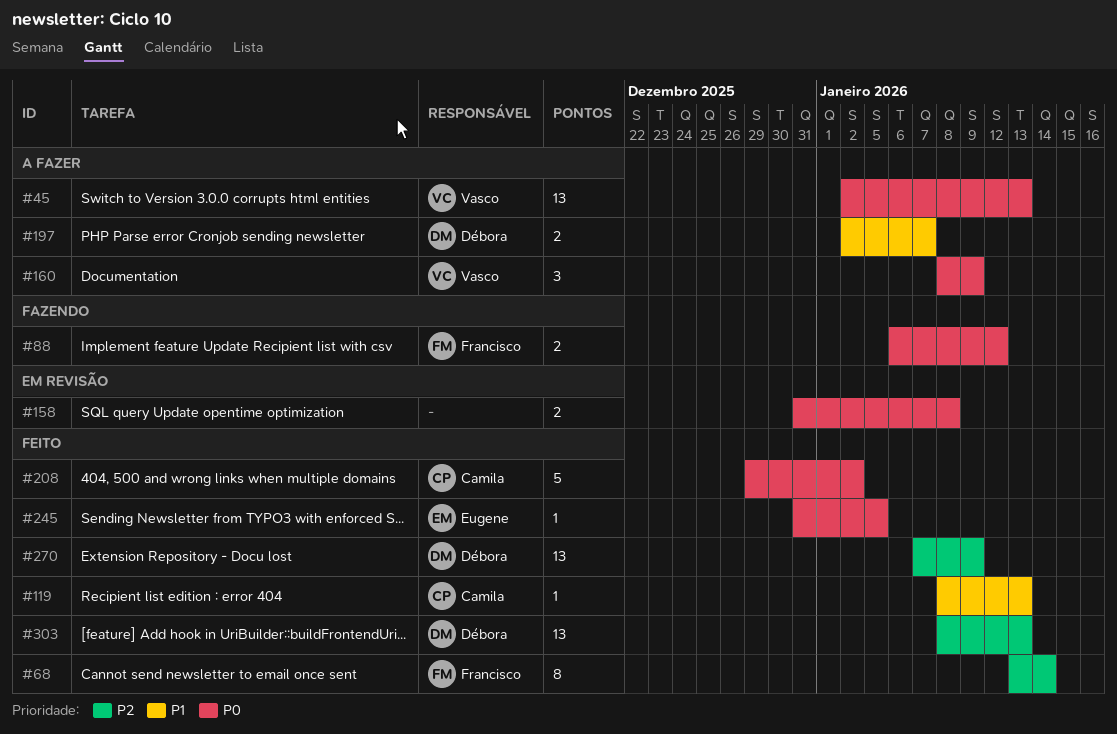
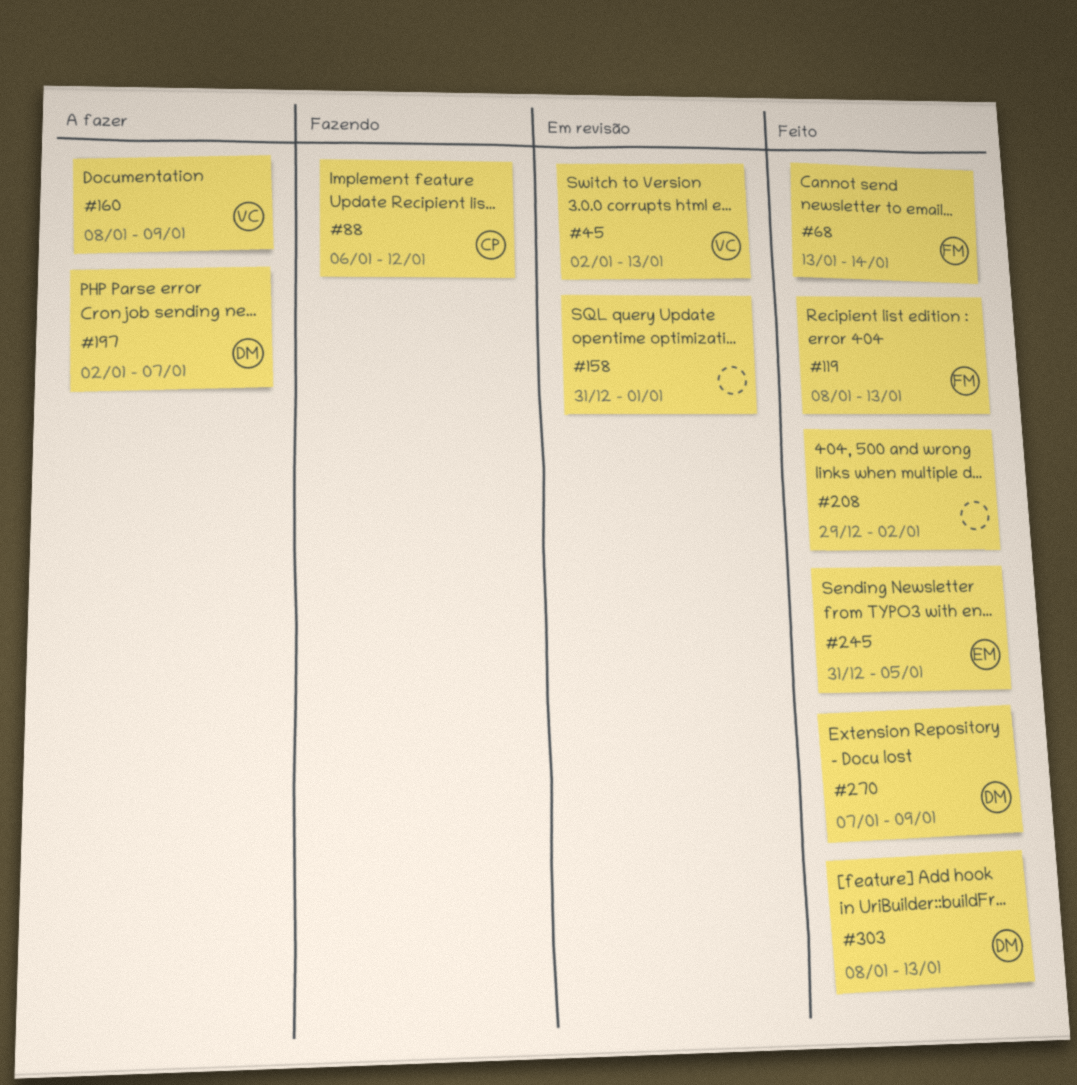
#45, status: A fazer -> Em revisão
#88, owner: Francisco -> Camila
#119, owner: Camila -> Francisco
#158, due: Jan 8 -> Jan 1
#208, owner: Camila -> none

